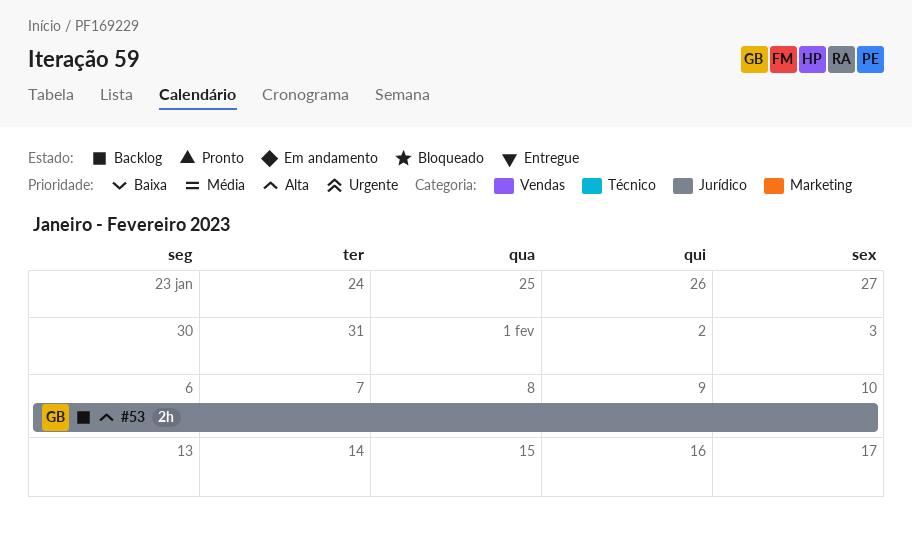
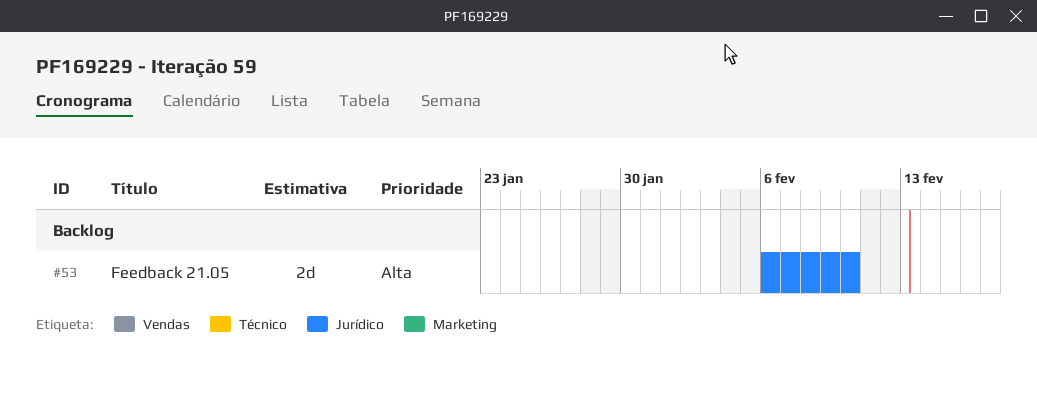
#53, estimate: 2h -> 2d

